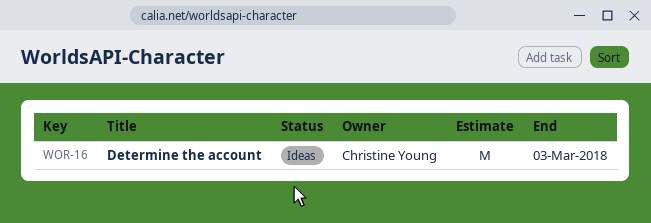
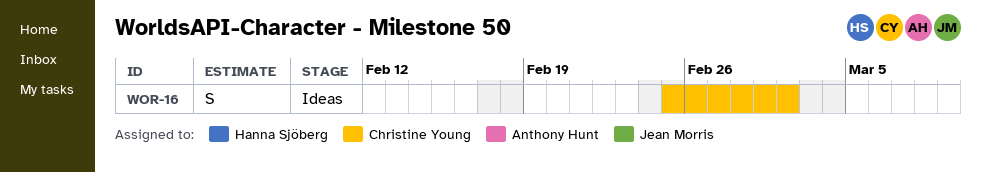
WOR-16, estimate: M -> S
WOR-16, due: Mar 3 -> Mar 2

